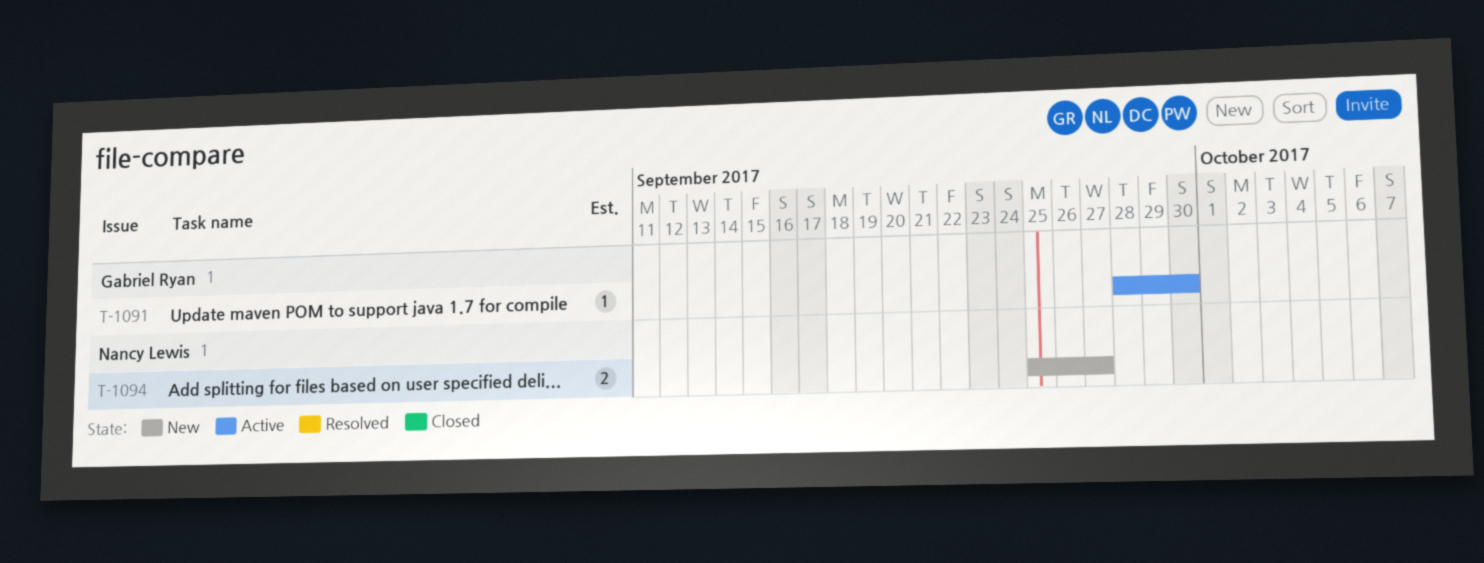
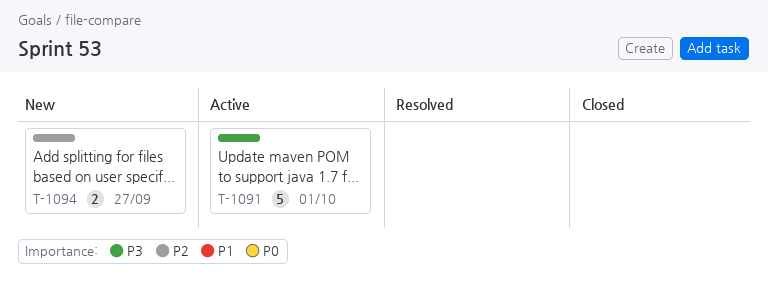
T-1091, estimate: 1 -> 5
T-1091, due: Sep 30 -> Oct 1

